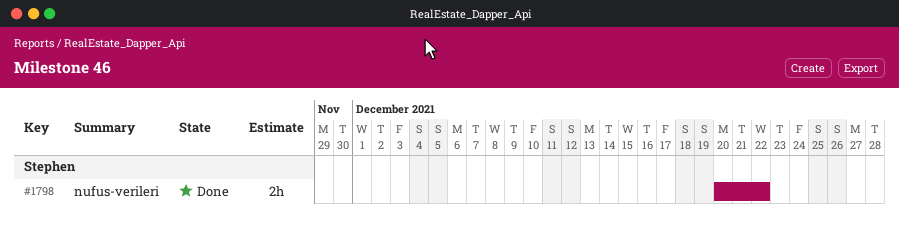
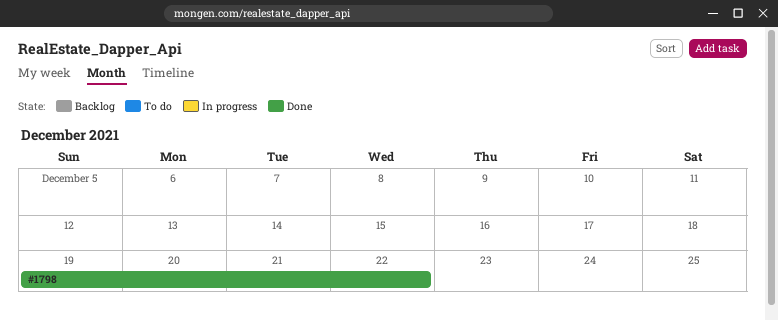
#1798, start: Dec 20 -> Dec 19

